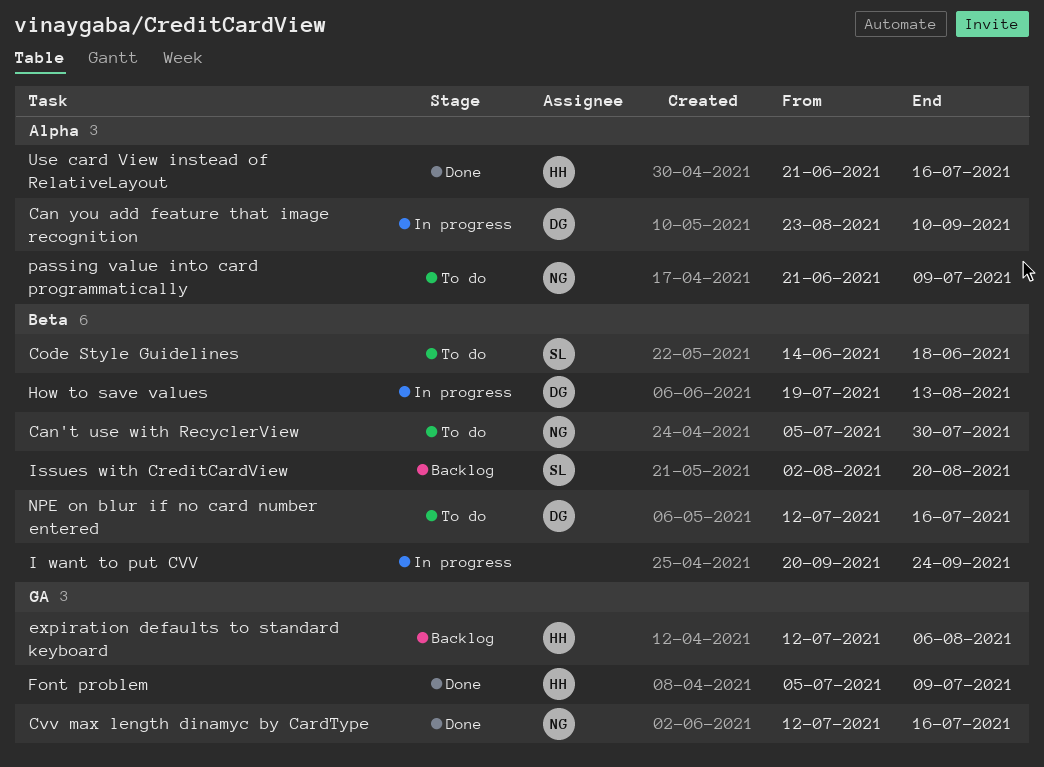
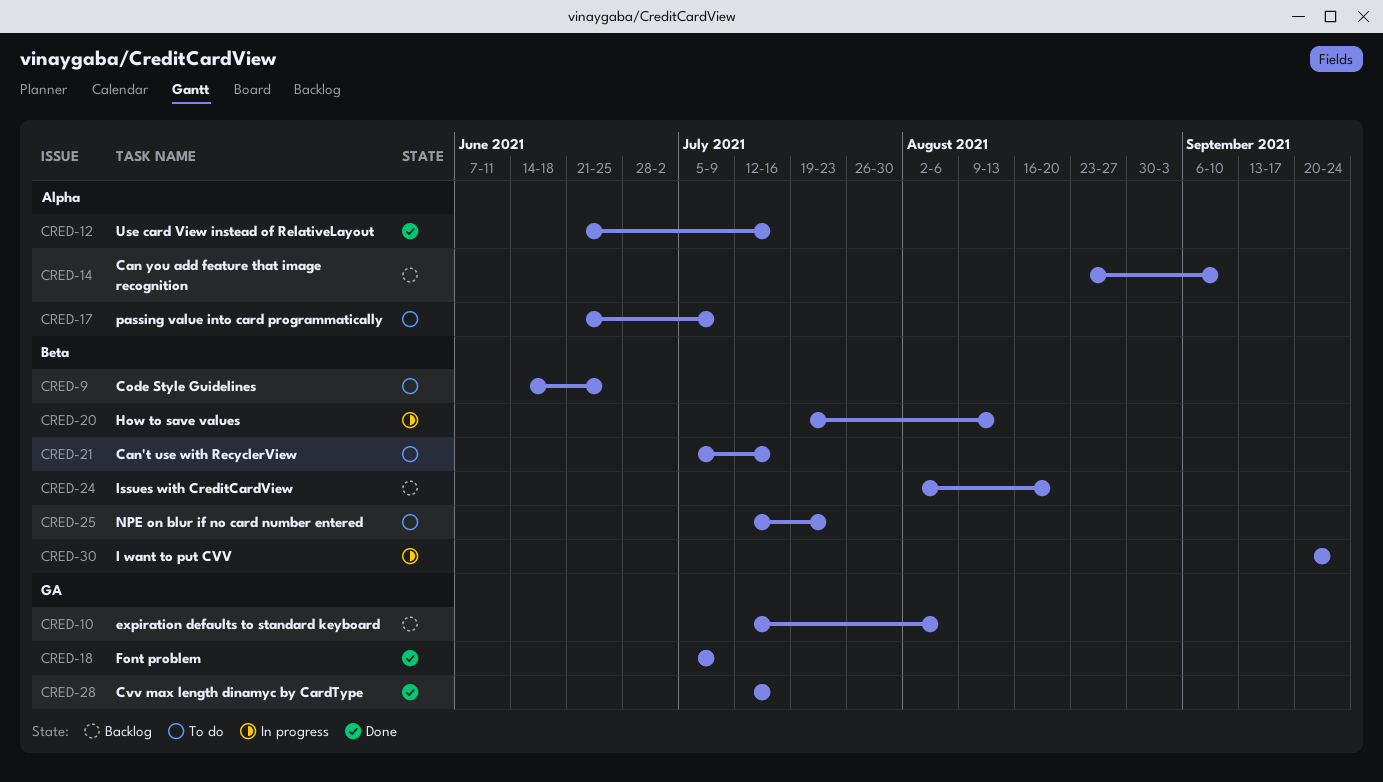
Can you add feature that image recognition, status: In progress -> Backlog
Can't use with RecyclerView, due: Jul 30 -> Jul 16
Code Style Guidelines, due: Jun 18 -> Jun 25
NPE on blur if no card number entered, due: Jul 16 -> Jul 23

